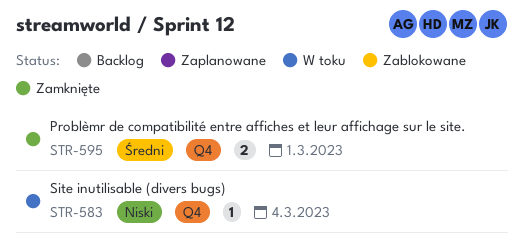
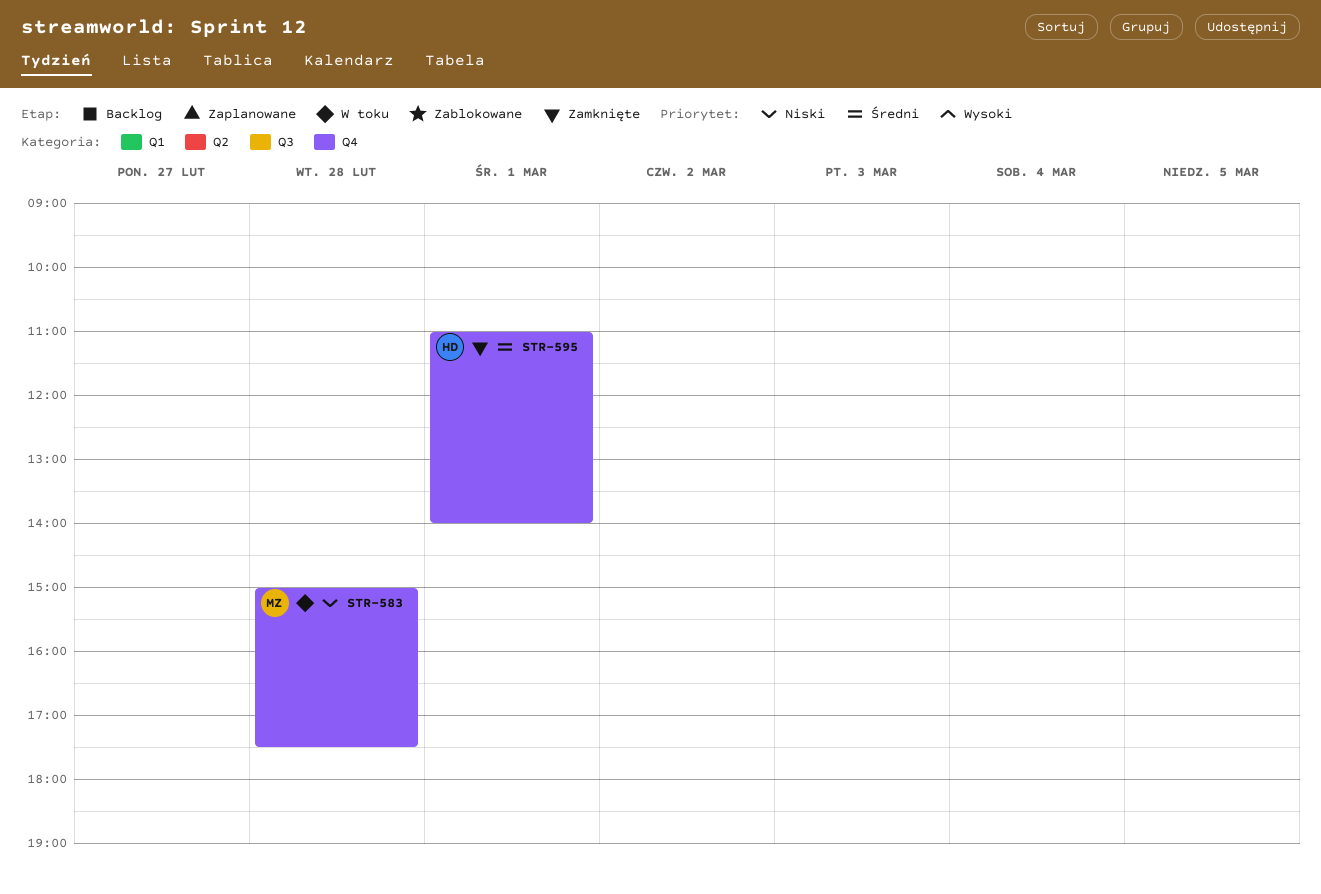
STR-583, day: Mar 4 -> Feb 28

